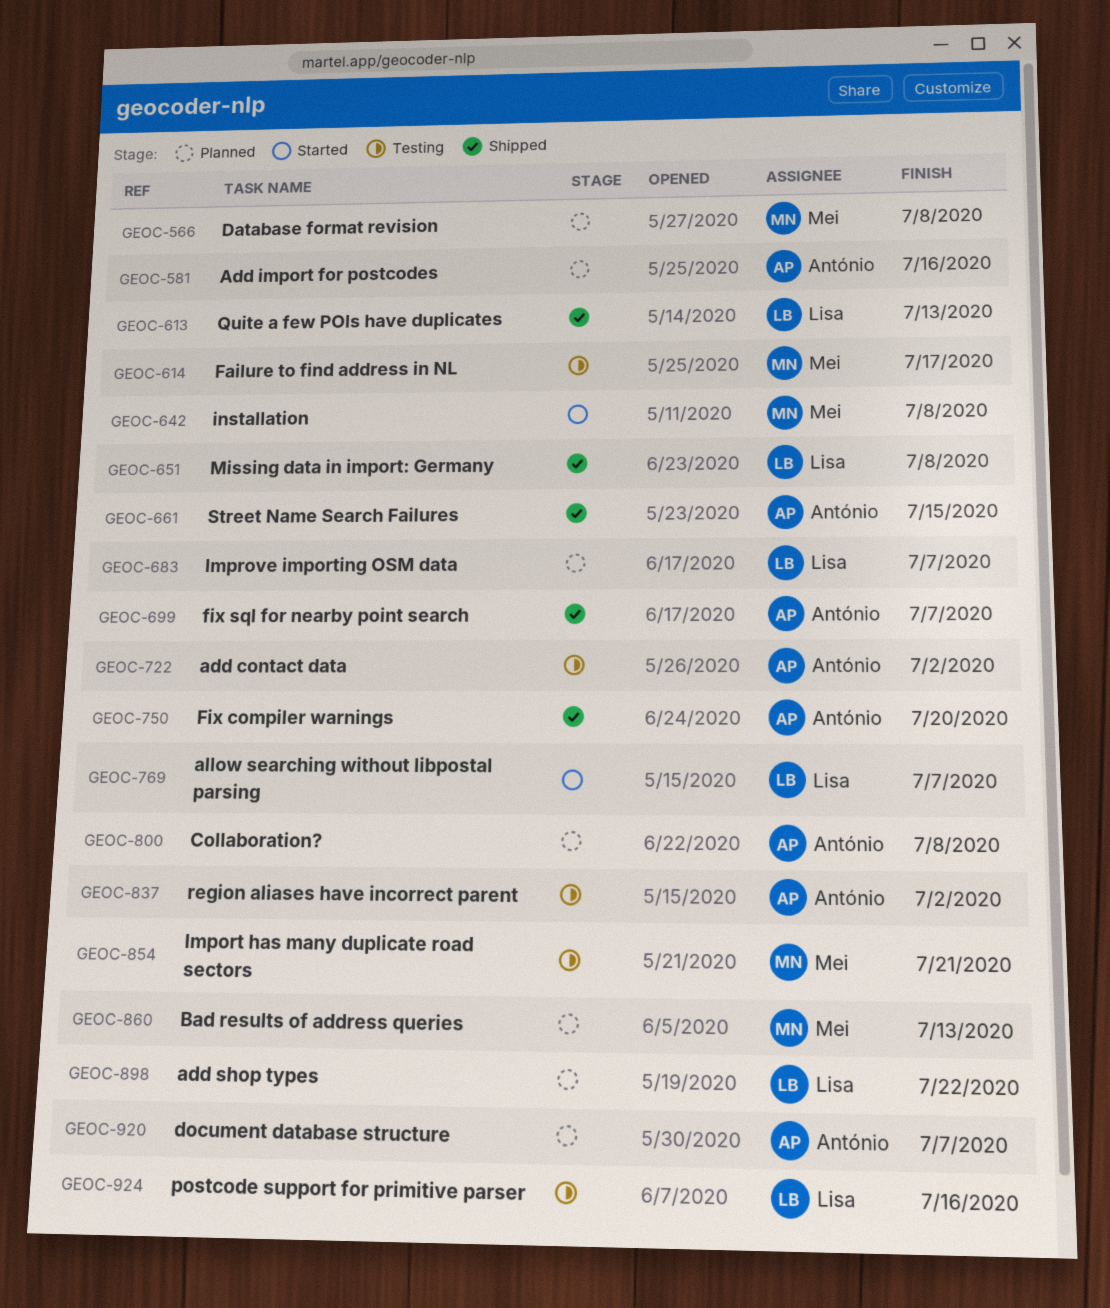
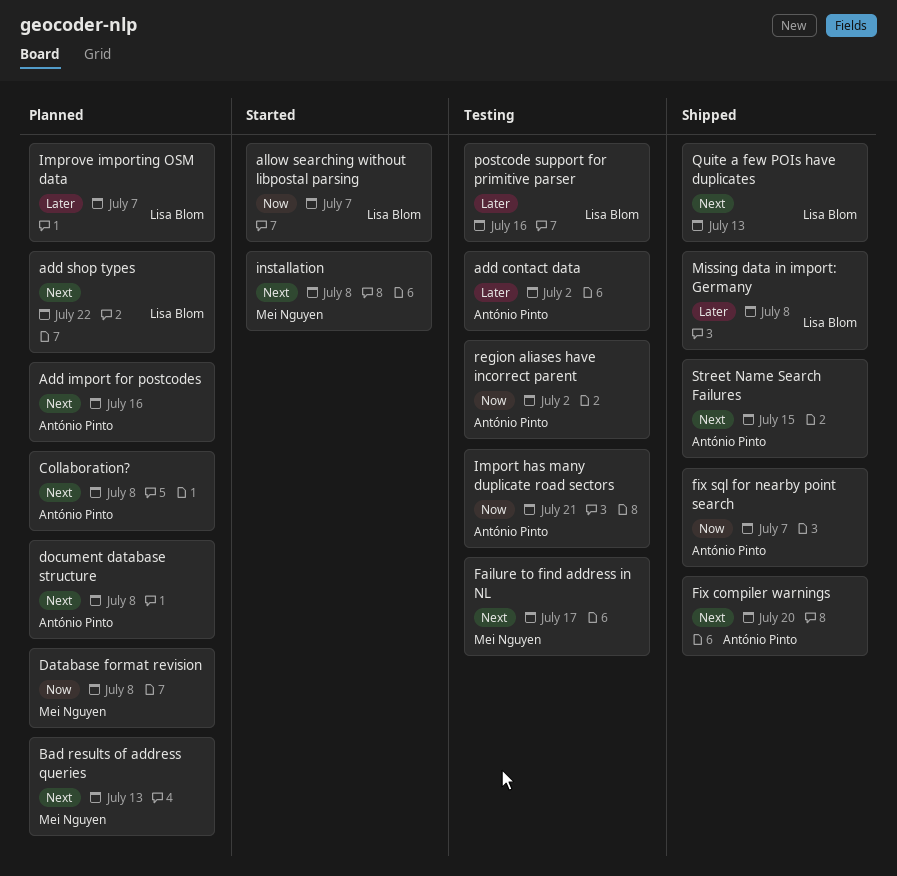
document database structure, due: Jul 7 -> Jul 8
Import has many duplicate road sectors, owner: Mei Nguyen -> António Pinto

